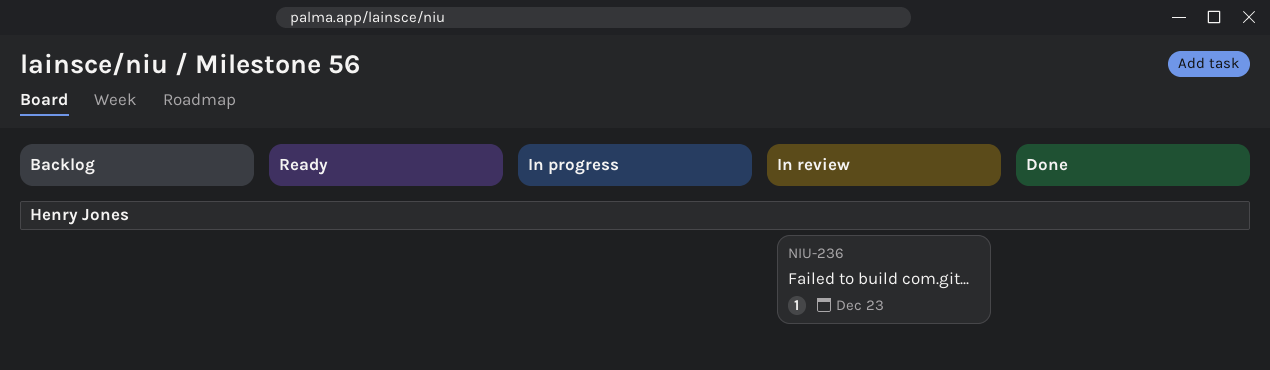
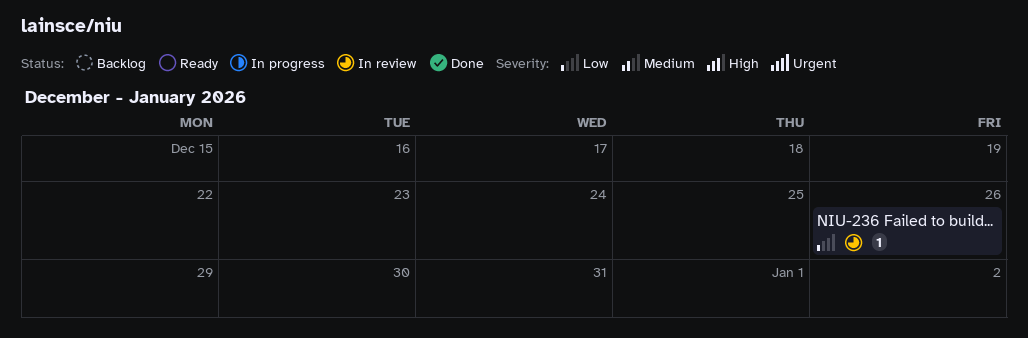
NIU-236, due: Dec 23 -> Dec 26

